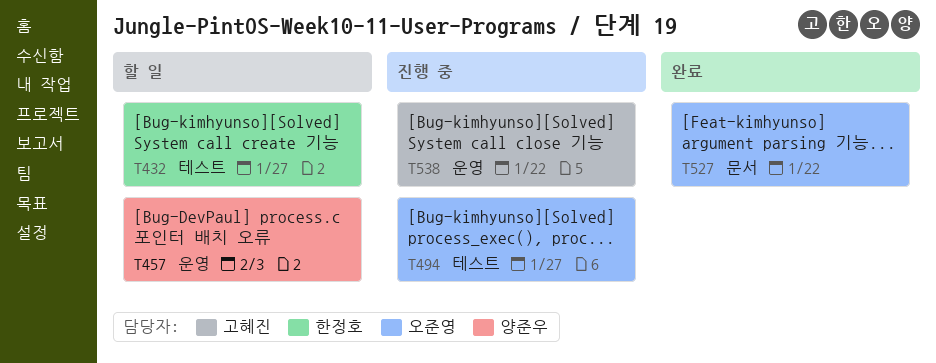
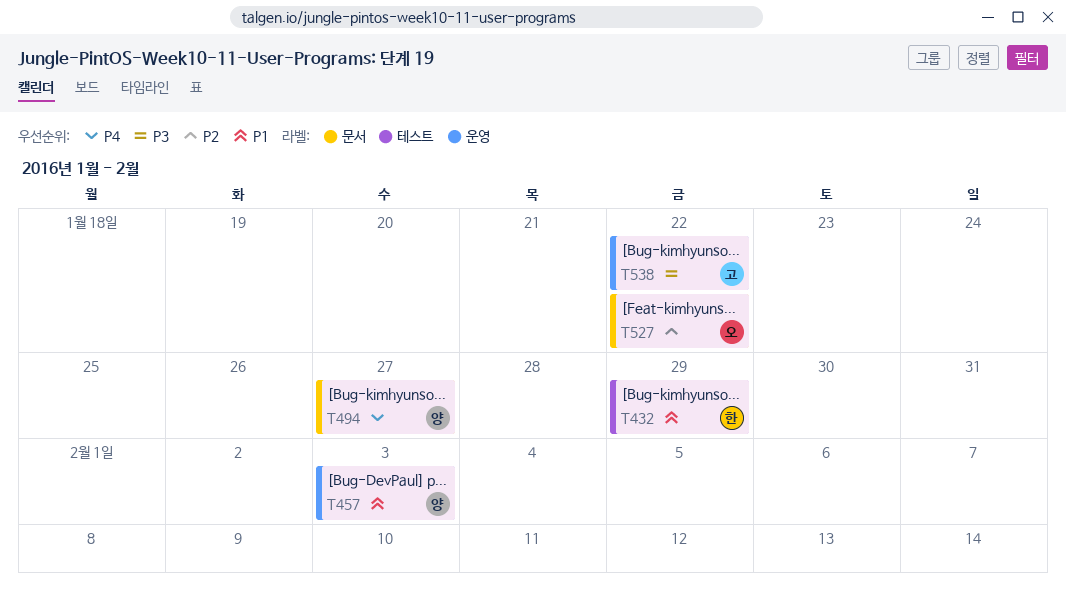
T432, due: Jan 27 -> Jan 29
T494, owner: 오준영 -> 양준우
T494, label: 테스트 -> 문서

